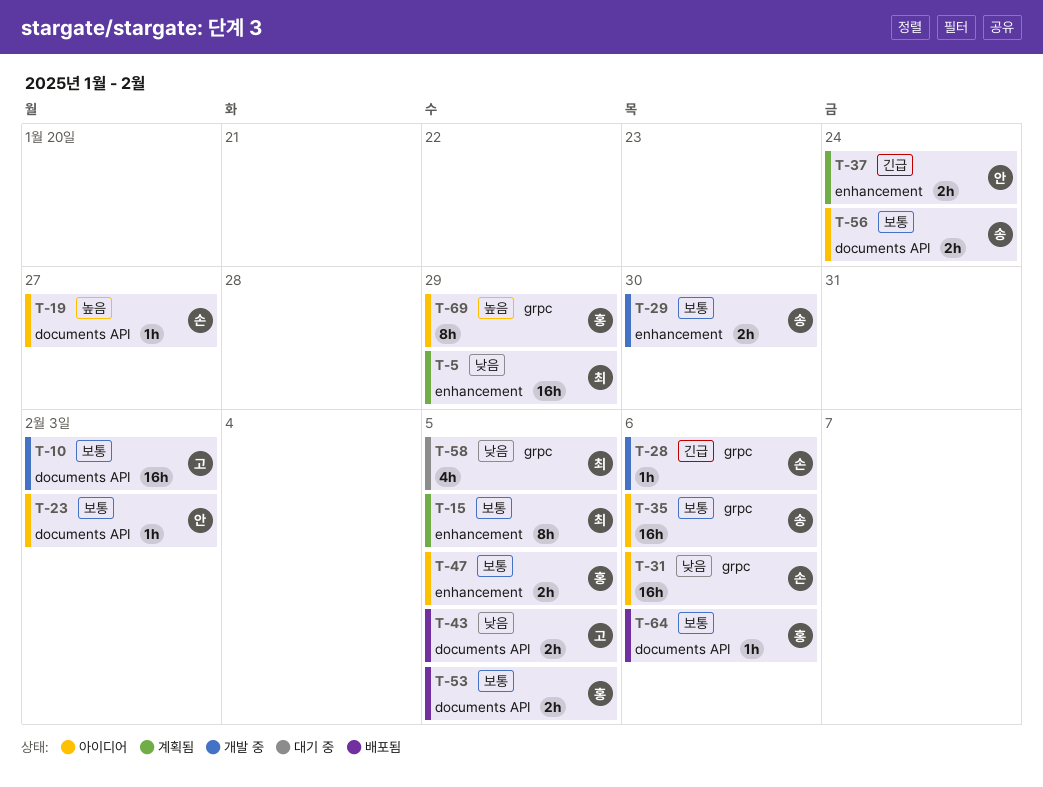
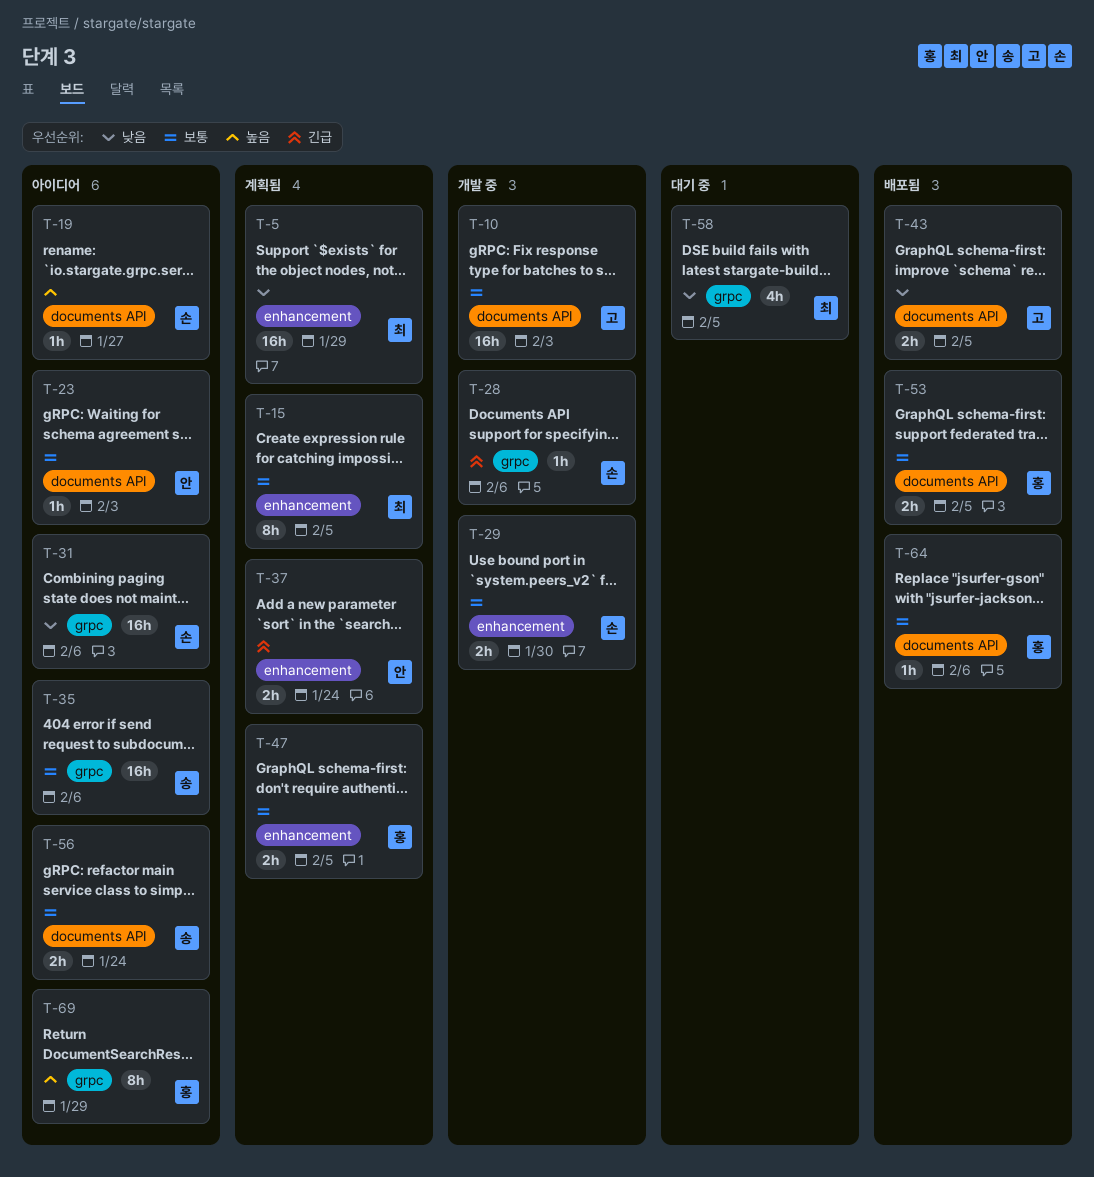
T-29, owner: 송 -> 손
T-47, status: 아이디어 -> 계획됨

